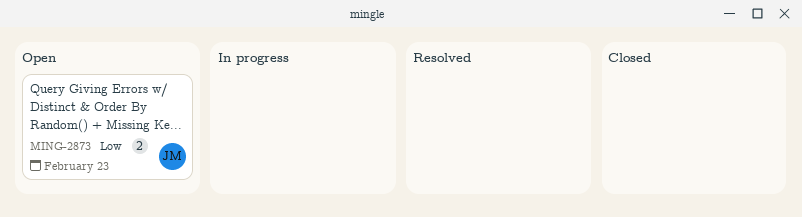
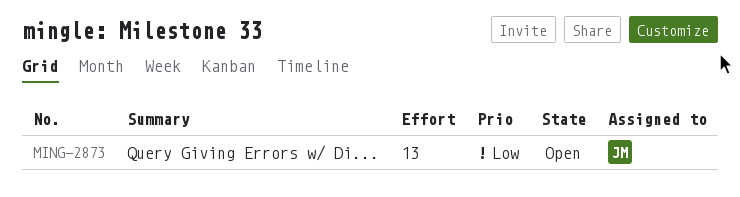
MING-2873, estimate: 2 -> 13

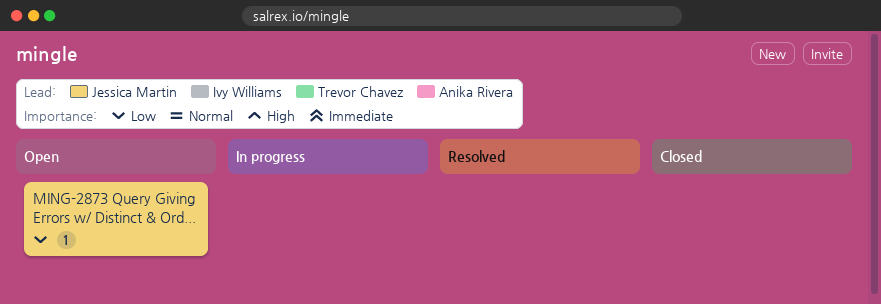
MING-2873, estimate: 13 -> 1

